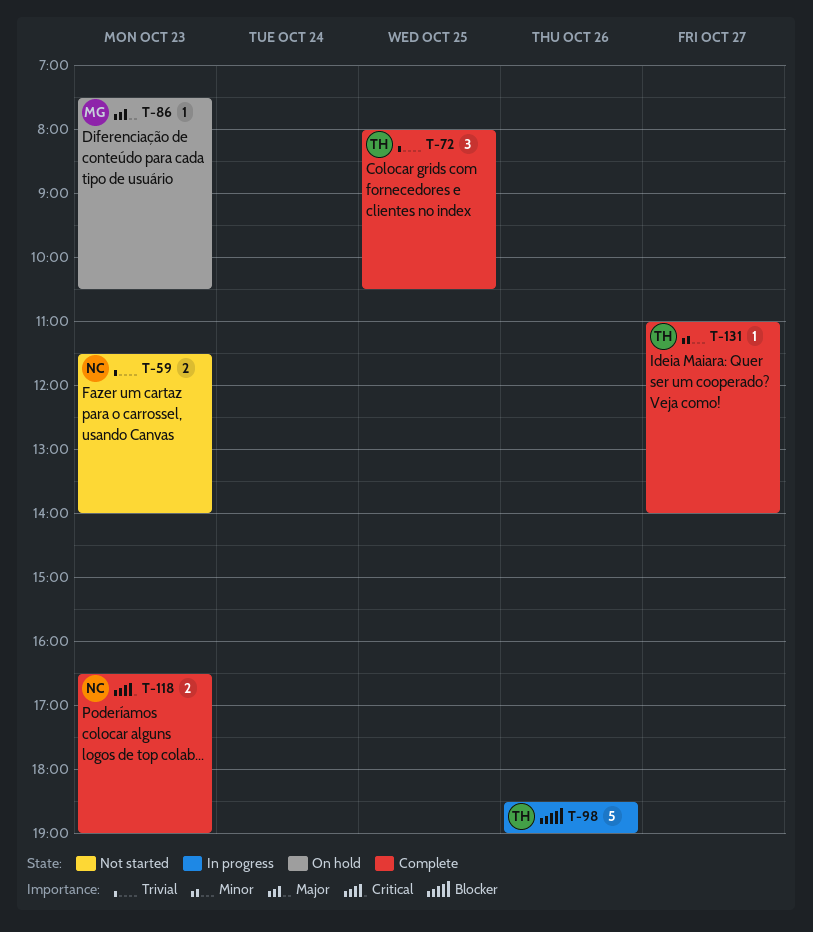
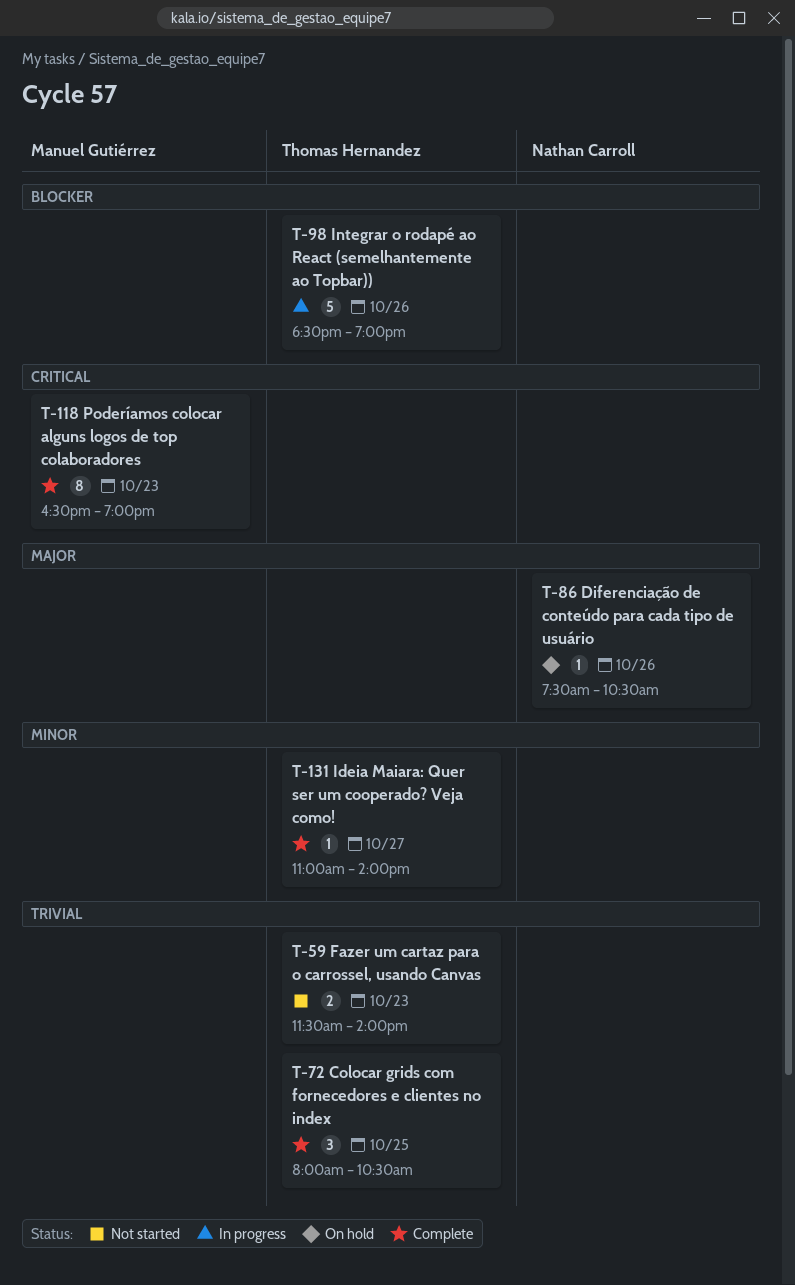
T-59, owner: Nathan Carroll -> Thomas Hernandez
T-86, owner: Manuel Gutiérrez -> Nathan Carroll
T-86, day: Oct 23 -> Oct 26
T-118, owner: Nathan Carroll -> Manuel Gutiérrez
T-118, estimate: 2 -> 8

